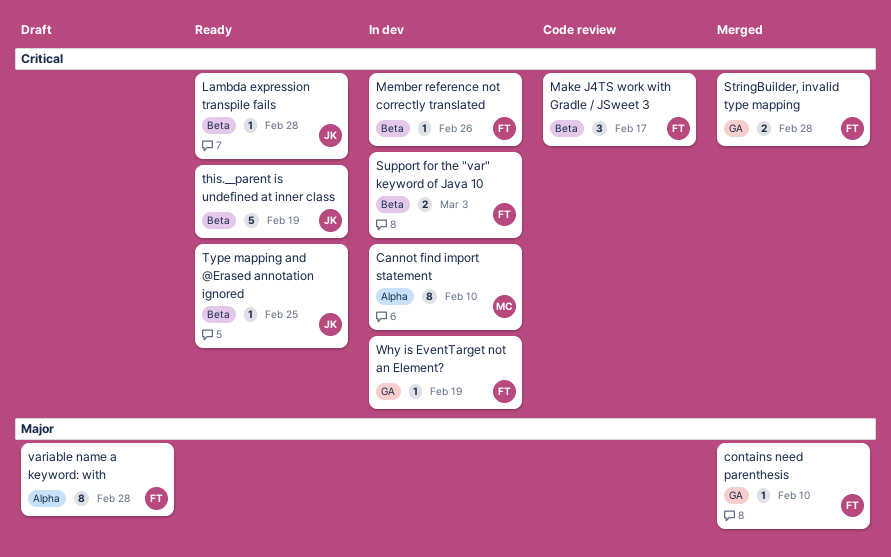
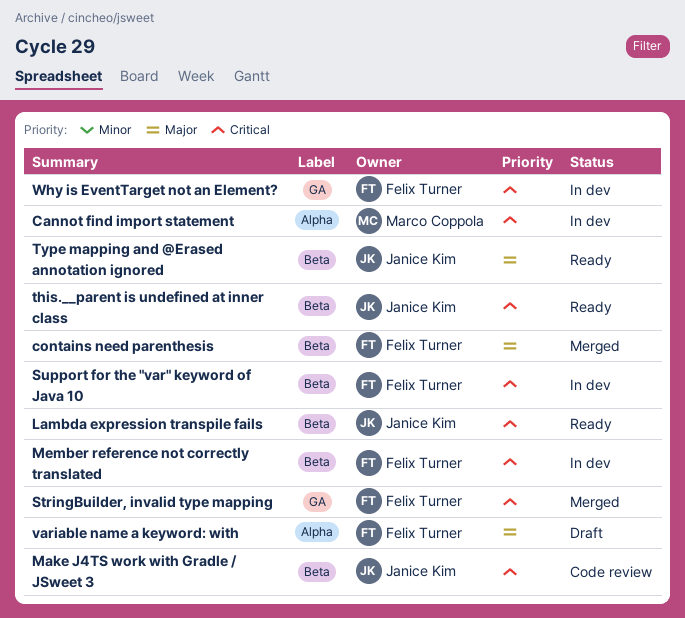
contains need parenthesis, label: GA -> Beta
Make J4TS work with Gradle / JSweet 3, owner: Felix Turner -> Janice Kim
Type mapping and @Erased annotation ignored, priority: Critical -> Major

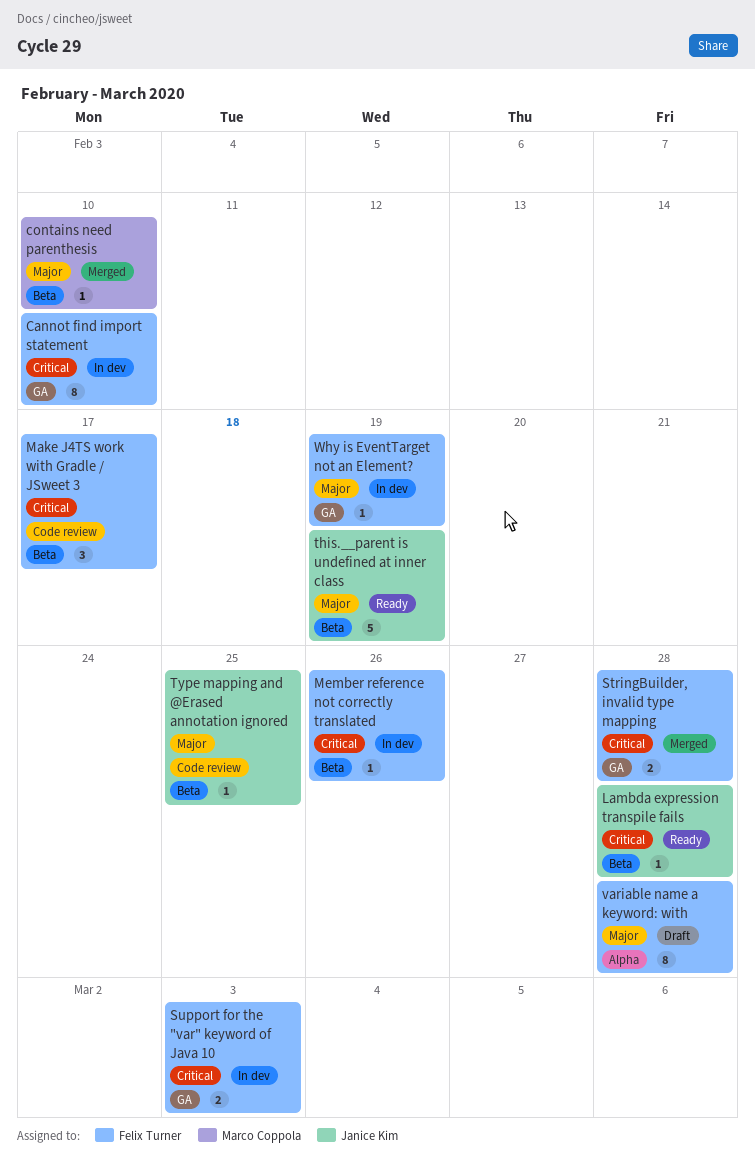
Cannot find import statement, owner: Marco Coppola -> Felix Turner
Cannot find import statement, label: Alpha -> GA
contains need parenthesis, owner: Felix Turner -> Marco Coppola
Make J4TS work with Gradle / JSweet 3, owner: Janice Kim -> Felix Turner
Support for the "var" keyword of Java 10, label: Beta -> GA
this.__parent is undefined at inner class, priority: Critical -> Major
Type mapping and @Erased annotation ignored, status: Ready -> Code review
Why is EventTarget not an Element?, priority: Critical -> Major

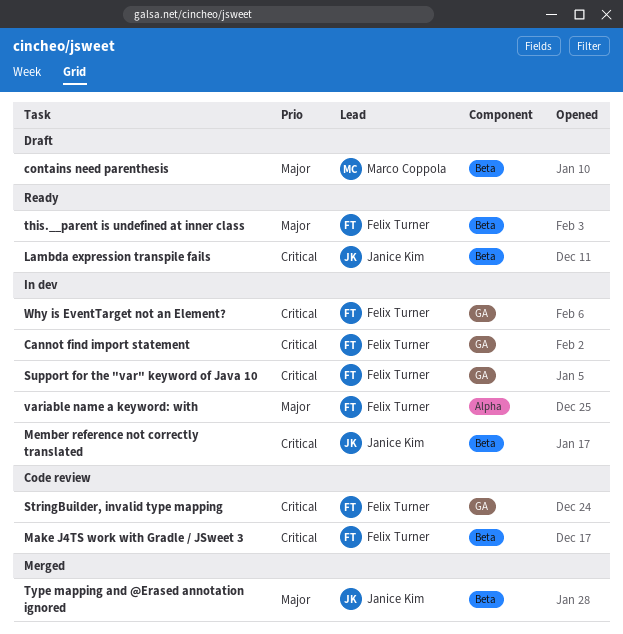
contains need parenthesis, status: Merged -> Draft
Member reference not correctly translated, owner: Felix Turner -> Janice Kim
StringBuilder, invalid type mapping, status: Merged -> Code review
this.__parent is undefined at inner class, owner: Janice Kim -> Felix Turner
Type mapping and @Erased annotation ignored, status: Code review -> Merged
variable name a keyword: with, status: Draft -> In dev
Why is EventTarget not an Element?, priority: Major -> Critical

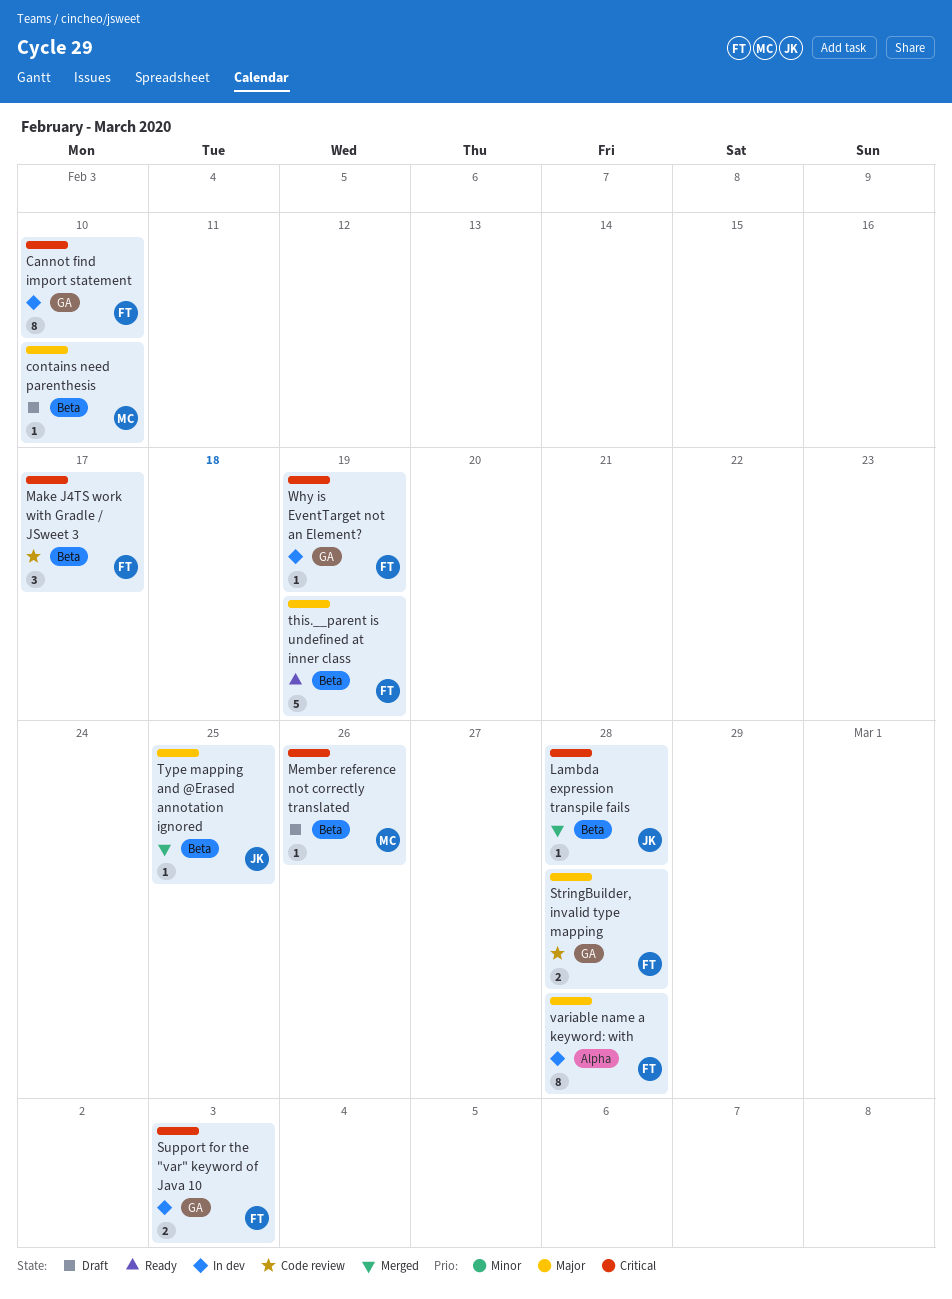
Lambda expression transpile fails, status: Ready -> Merged
Member reference not correctly translated, status: In dev -> Draft
Member reference not correctly translated, owner: Janice Kim -> Marco Coppola
StringBuilder, invalid type mapping, priority: Critical -> Major

